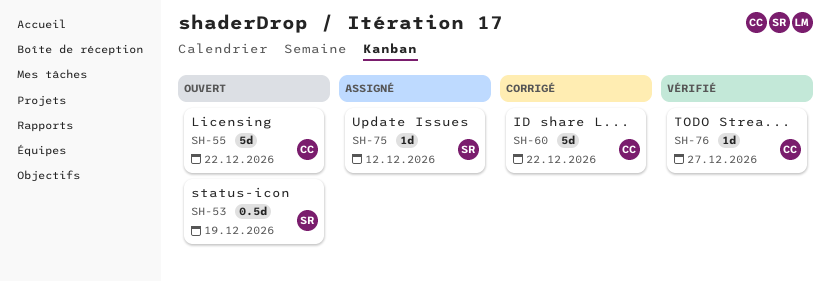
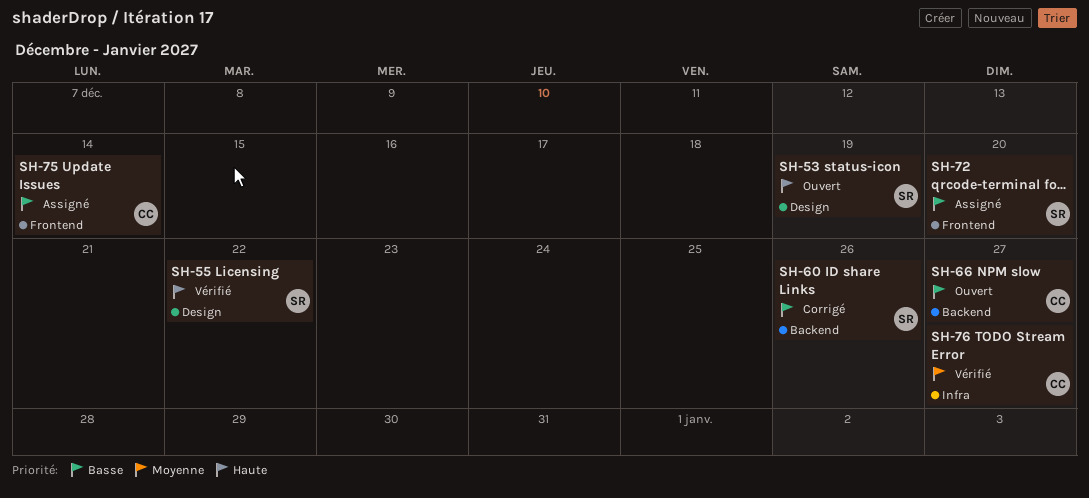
SH-55, status: Ouvert -> Vérifié
SH-55, owner: CC -> SR
SH-60, owner: CC -> SR
SH-60, due: Dec 22 -> Dec 26
SH-66: none -> present
SH-72: none -> present
SH-75, owner: SR -> CC
SH-75, due: Dec 12 -> Dec 14

